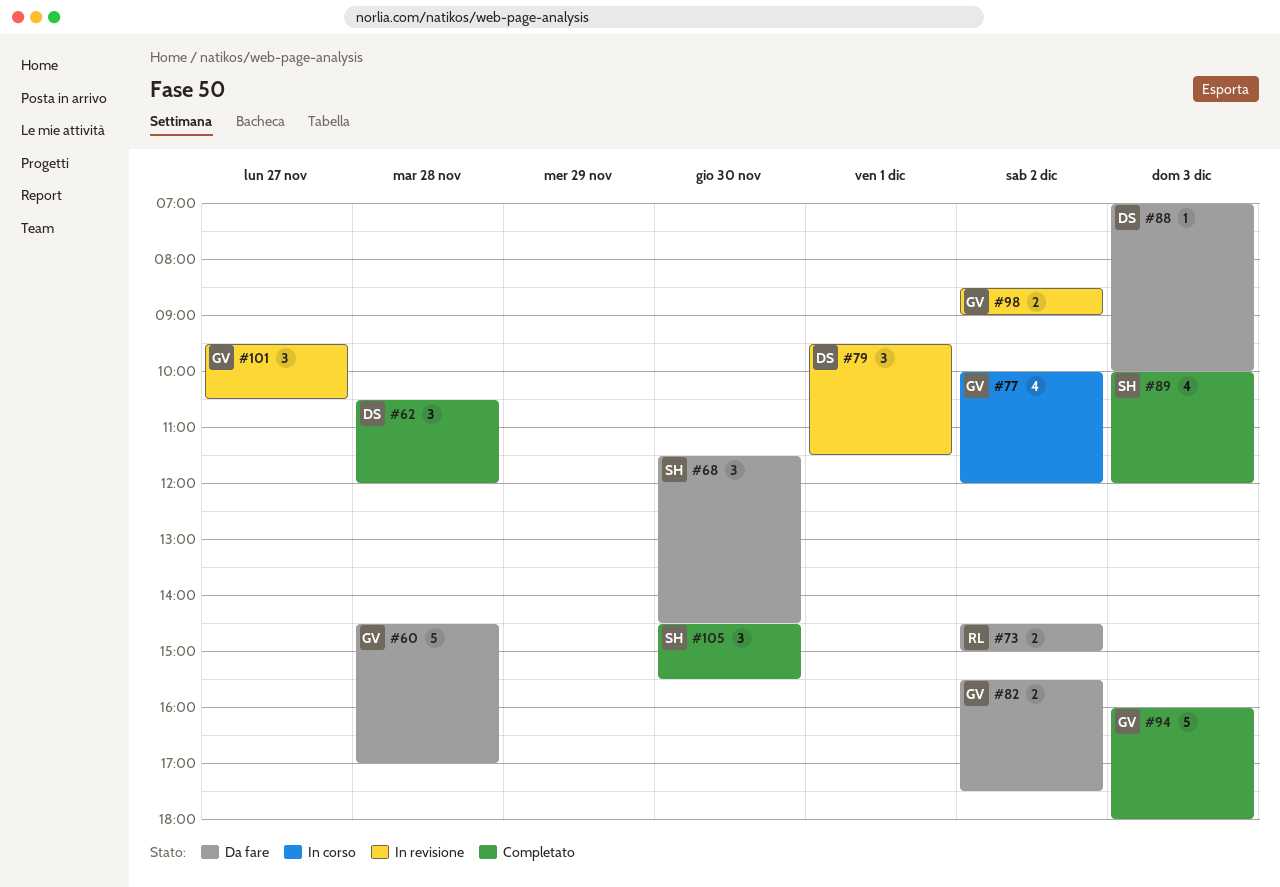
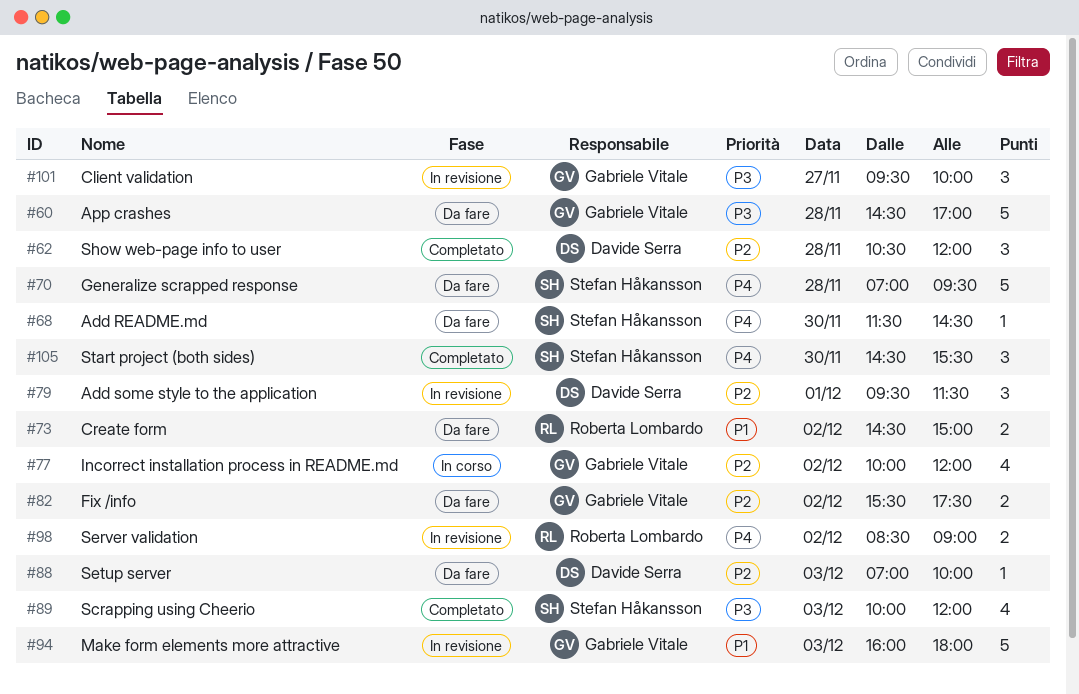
#68, estimate: 3 -> 1
#70: none -> present
#94, status: Completato -> In revisione
#98, owner: Gabriele Vitale -> Roberta Lombardo
#101, ends: 10:30 -> 10:00

